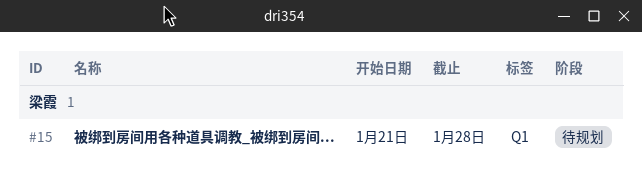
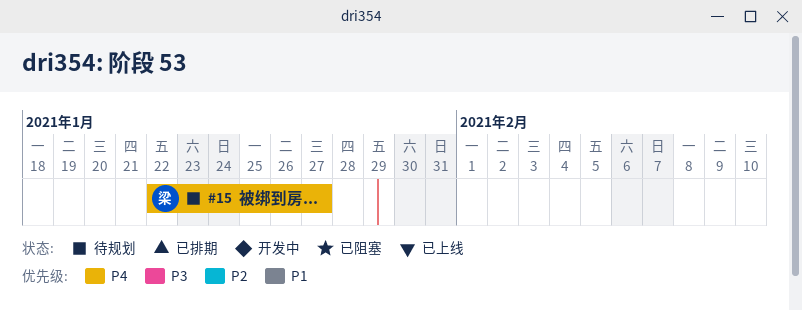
#15, start: Jan 21 -> Jan 22
#15, due: Jan 28 -> Jan 27

